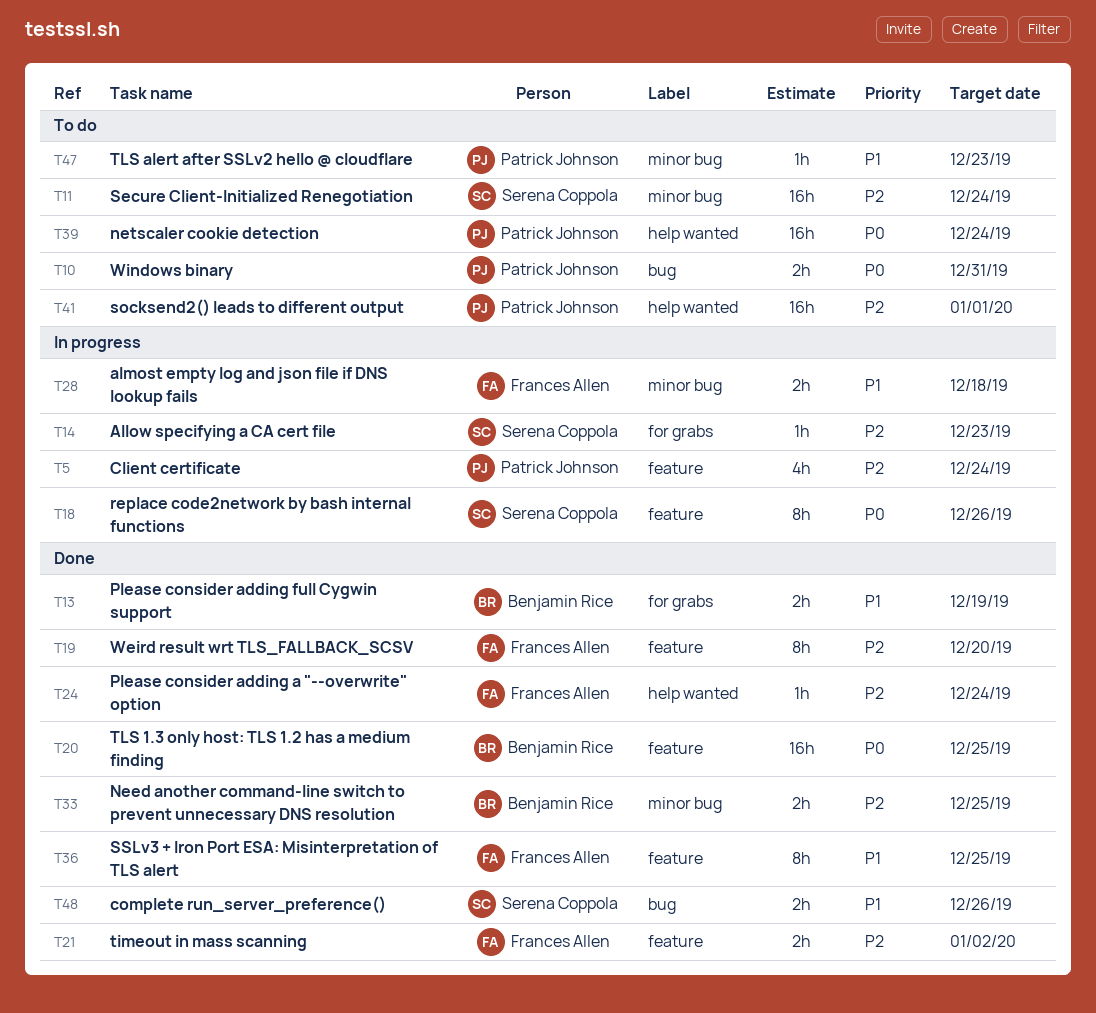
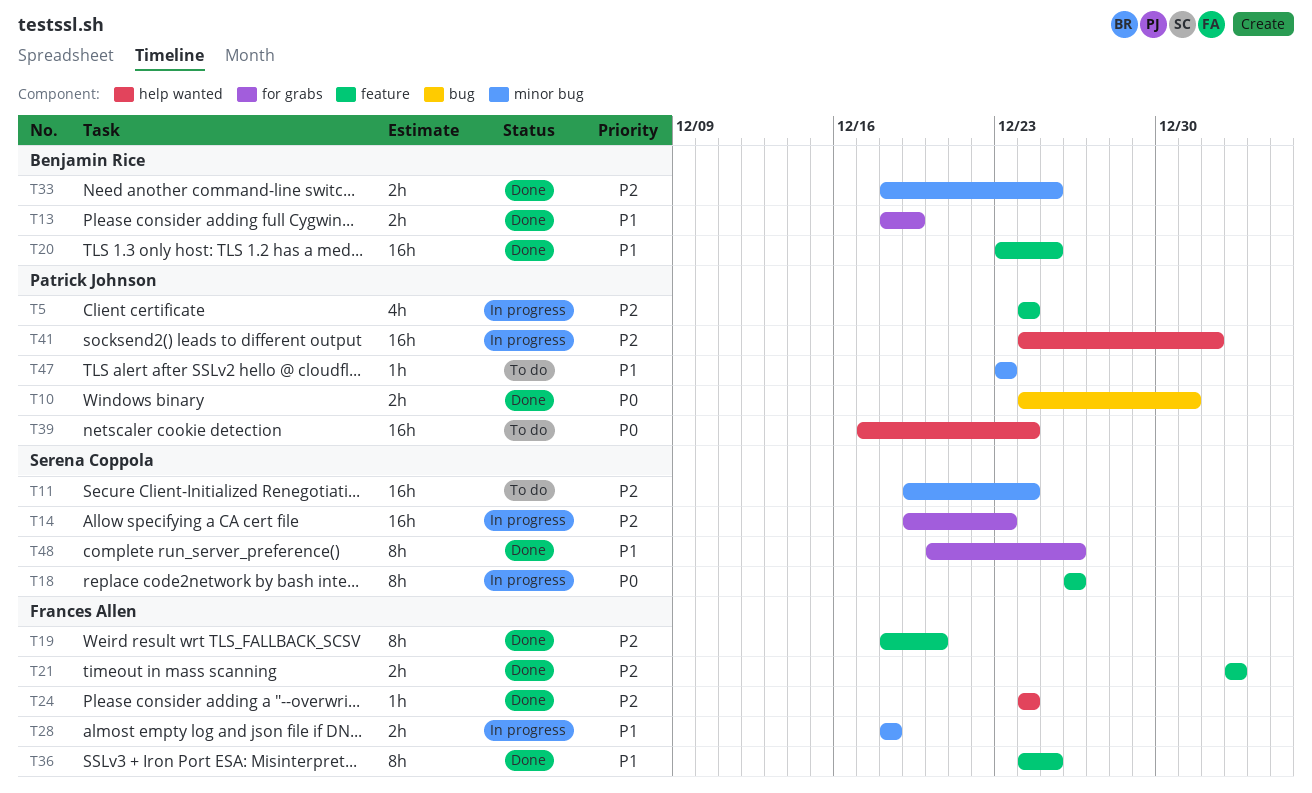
T10, status: To do -> Done
T14, estimate: 1h -> 16h
T20, priority: P0 -> P1
T41, status: To do -> In progress
T48, label: bug -> for grabs
T48, estimate: 2h -> 8h

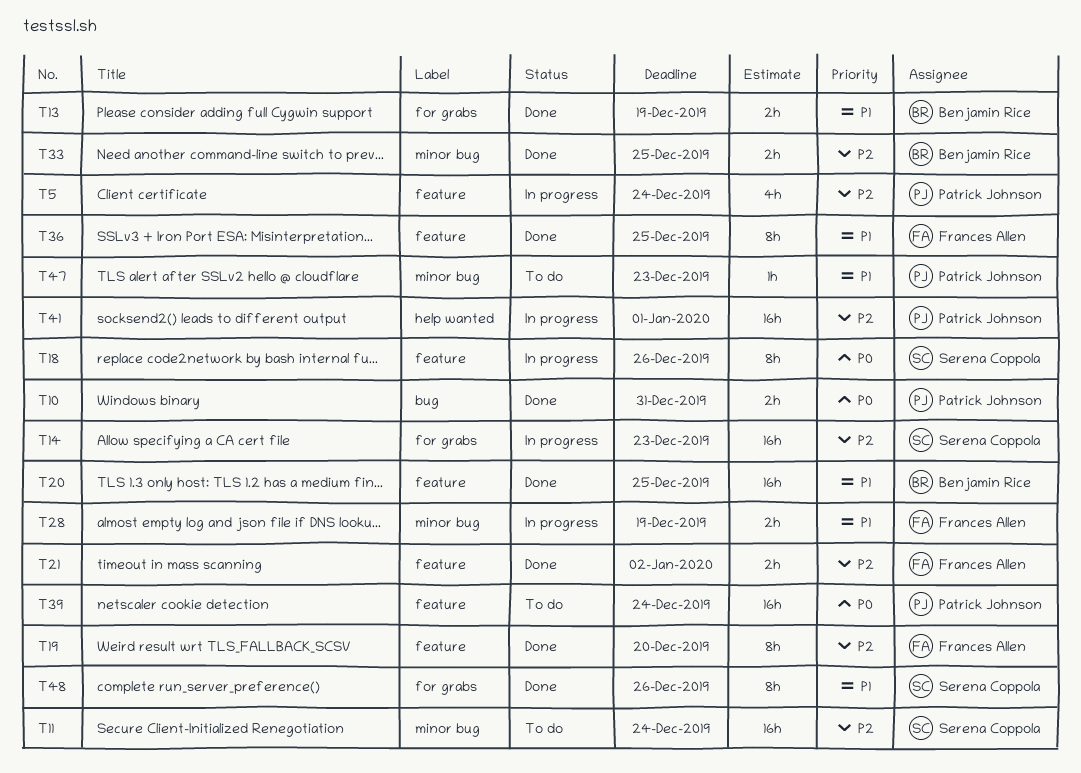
T24: present -> none
T28, due: Dec 18 -> Dec 19
T39, label: help wanted -> feature

